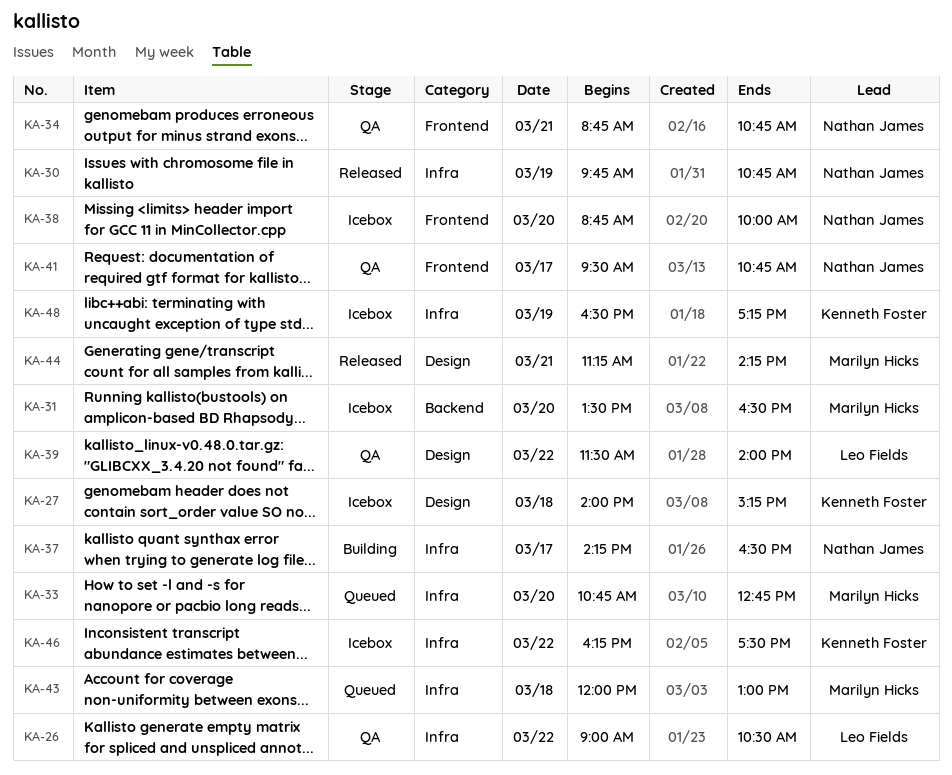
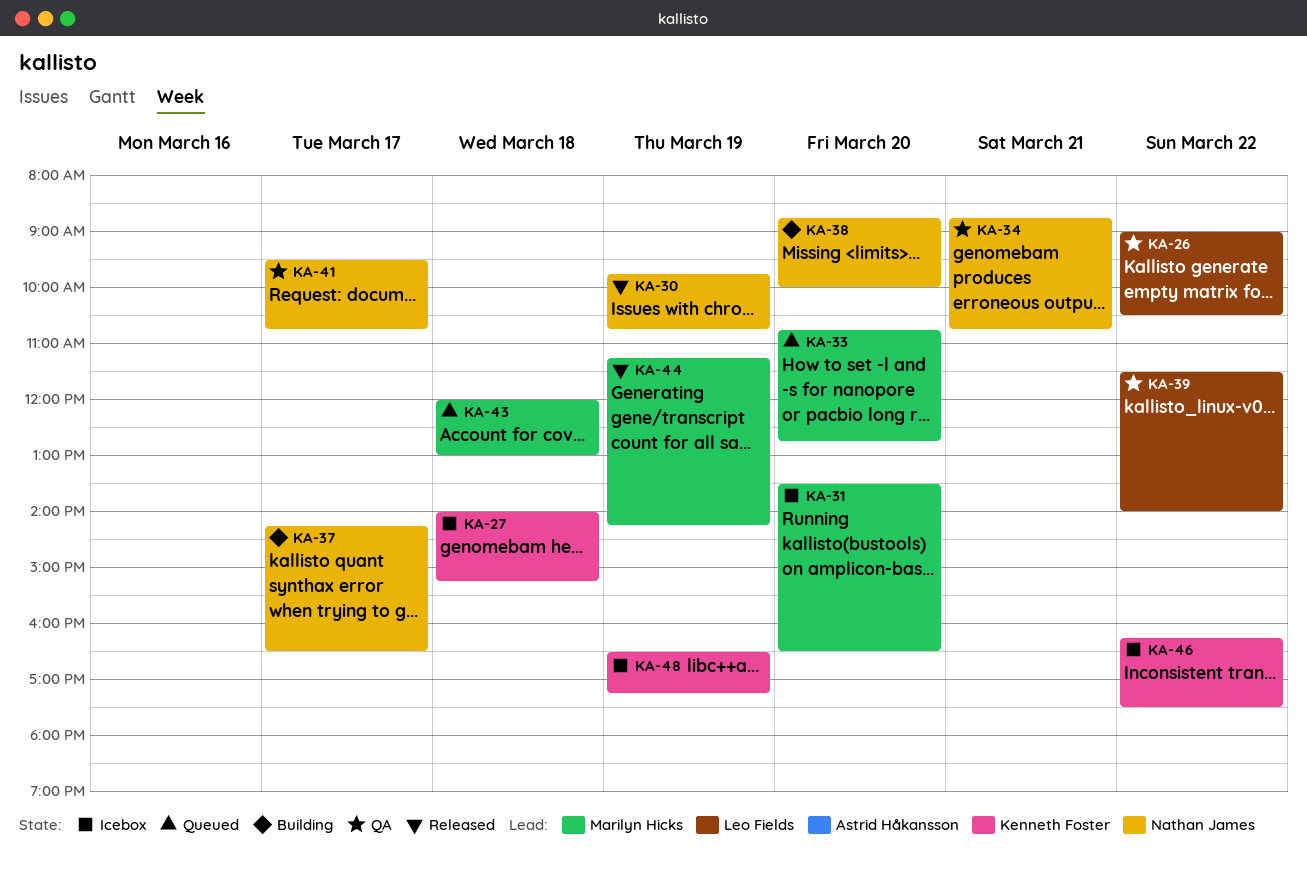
KA-38, status: Icebox -> Building
KA-44, day: Mar 21 -> Mar 19

